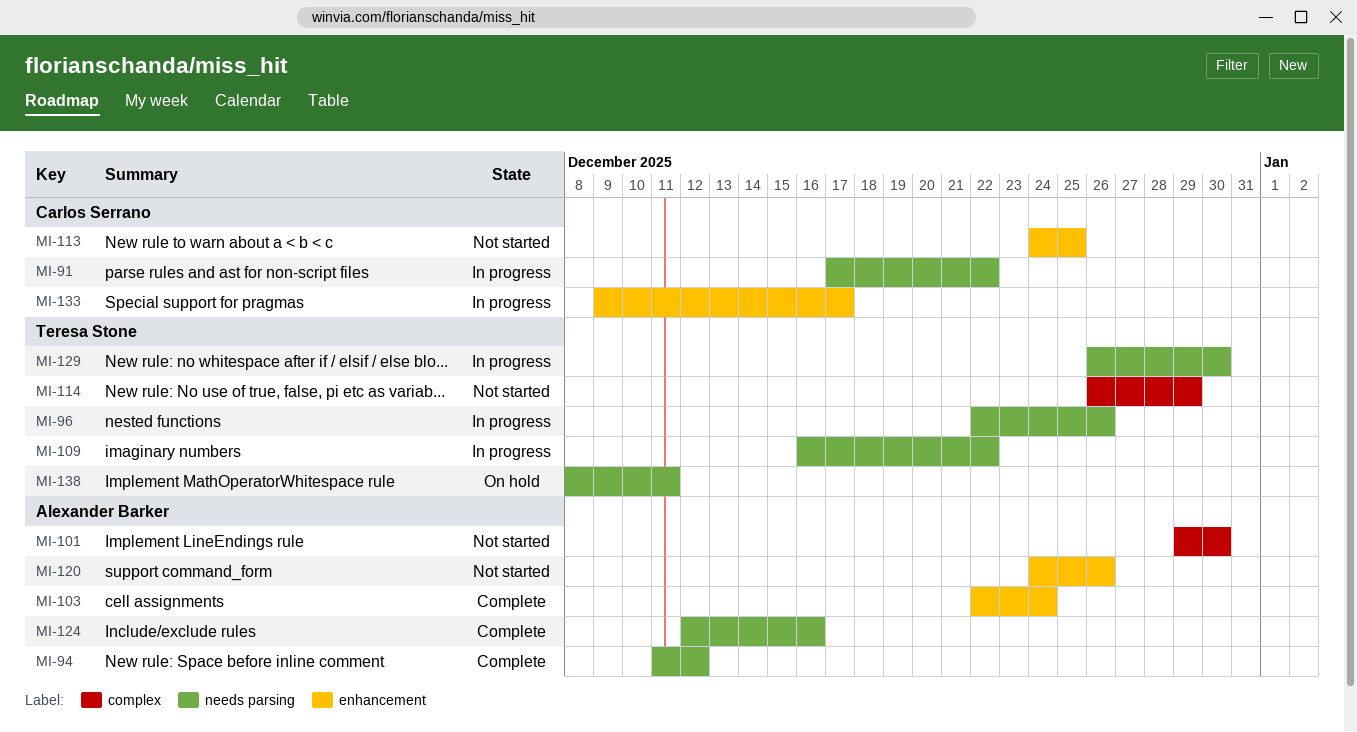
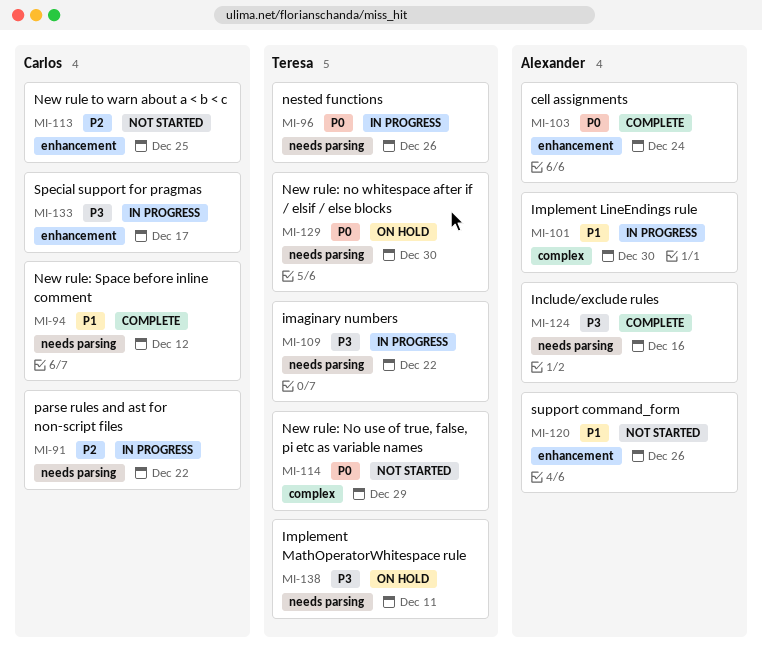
MI-94, owner: Alexander Barker -> Carlos Serrano
MI-101, status: Not started -> In progress
MI-129, status: In progress -> On hold

